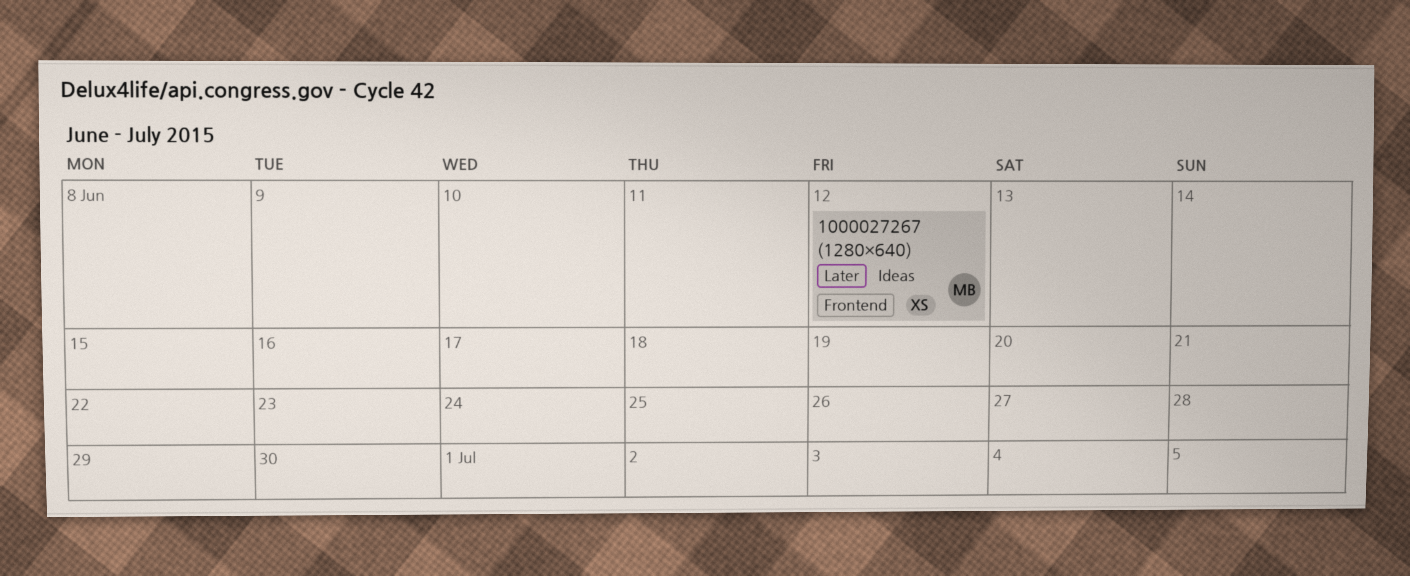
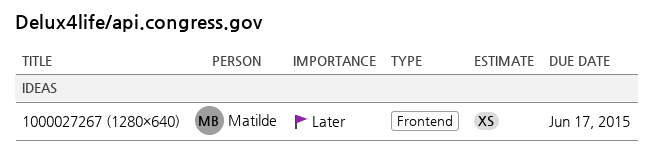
1000027267 (1280×640), due: Jun 12 -> Jun 17

